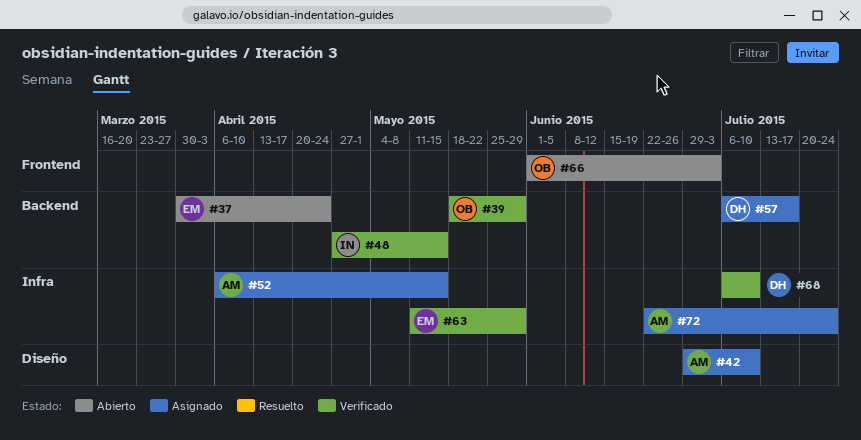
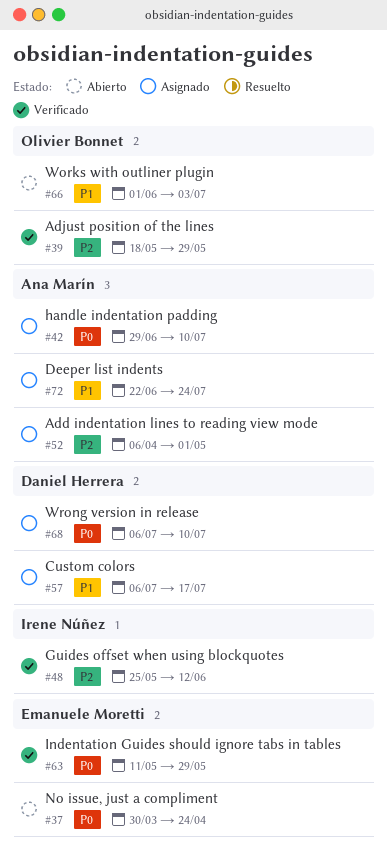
#48, start: Apr 27 -> May 25
#48, due: May 15 -> Jun 12
#52, due: May 15 -> May 1
#68, status: Verificado -> Asignado

